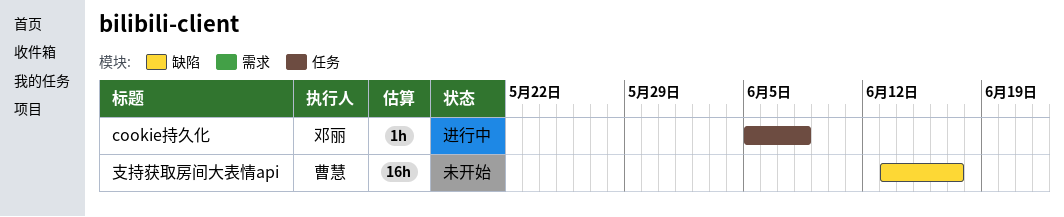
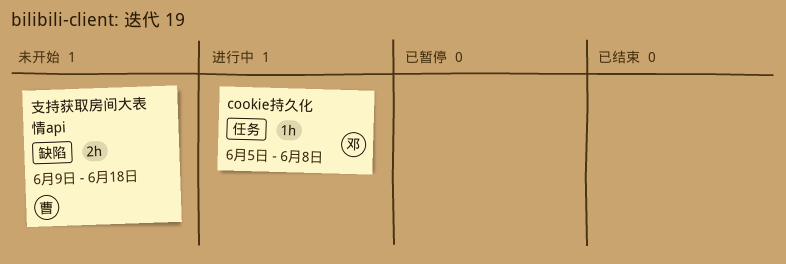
支持获取房间大表情api, estimate: 16h -> 2h
支持获取房间大表情api, start: Jun 13 -> Jun 9
支持获取房间大表情api, due: Jun 17 -> Jun 18

